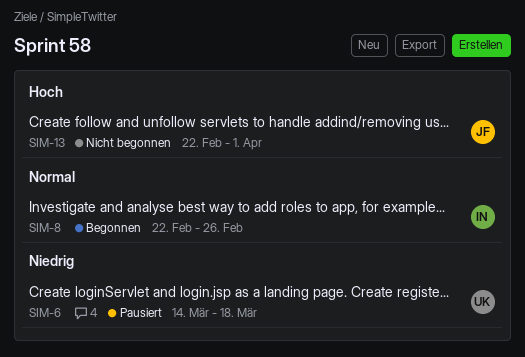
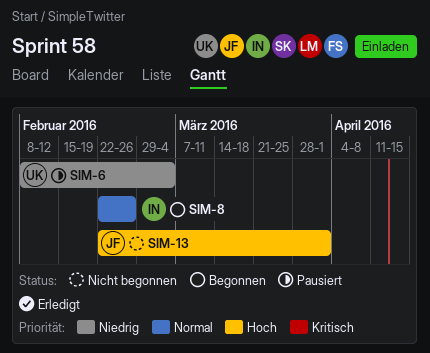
SIM-6, start: Mar 14 -> Feb 8
SIM-6, due: Mar 18 -> Mar 4

